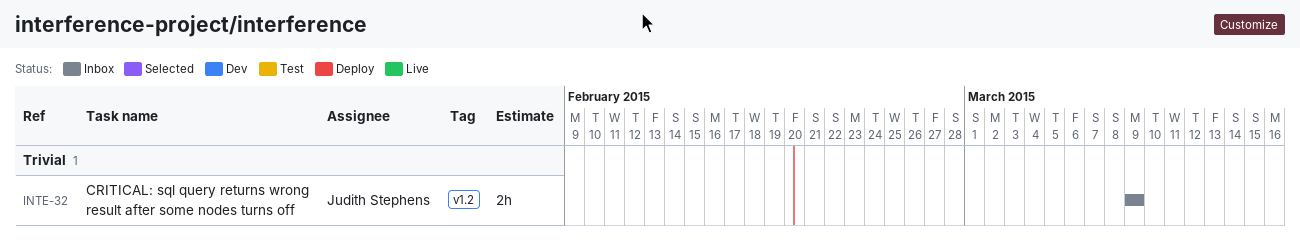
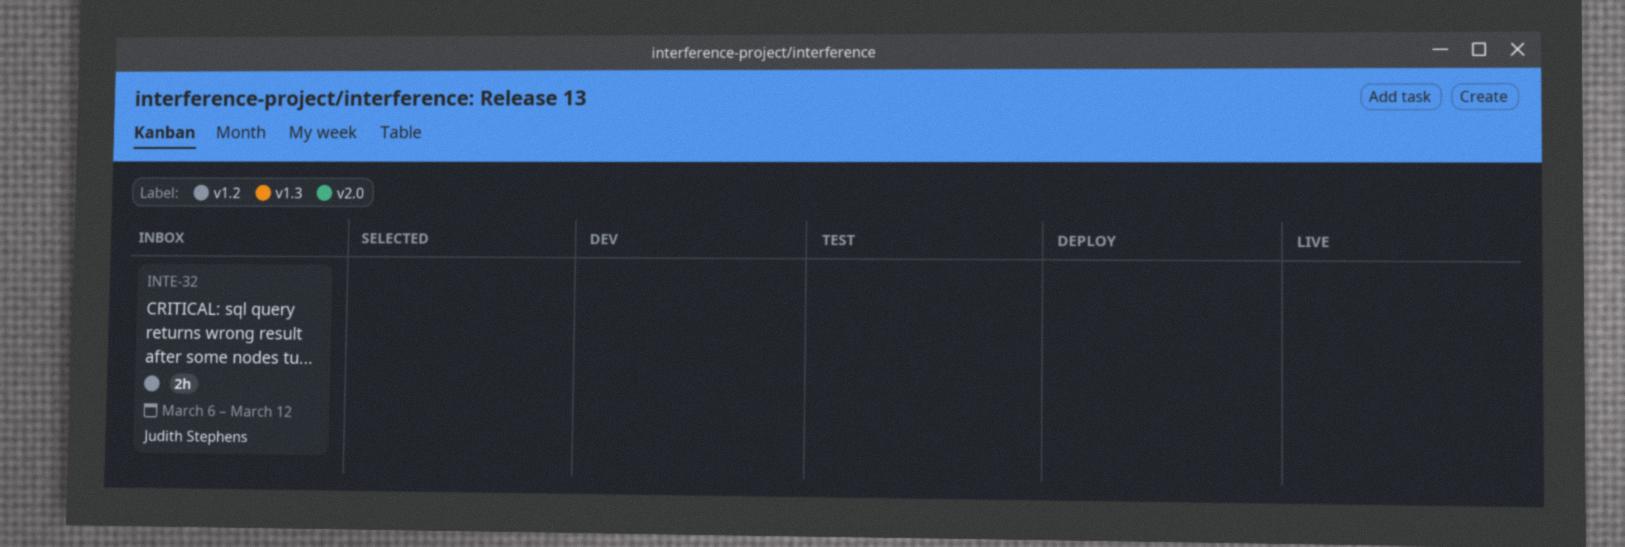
INTE-32, start: Mar 9 -> Mar 6
INTE-32, due: Mar 9 -> Mar 12

